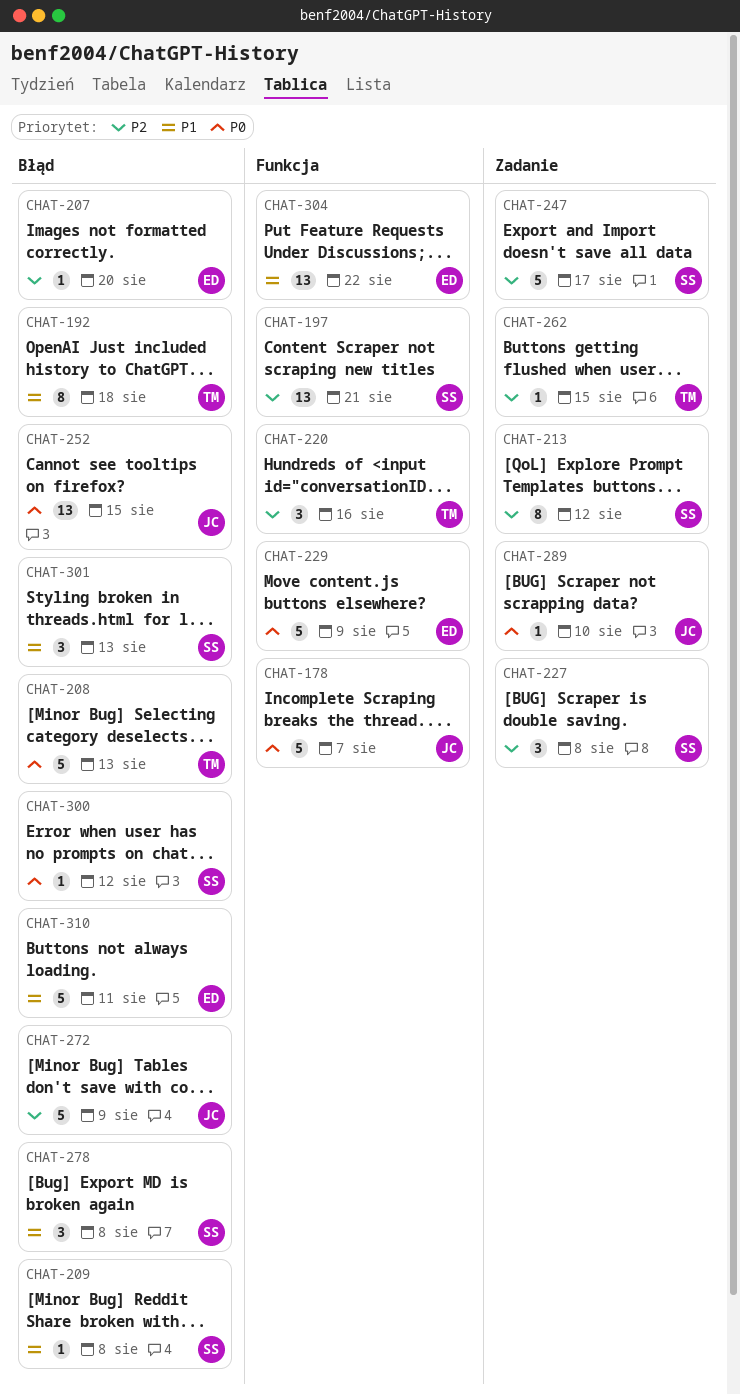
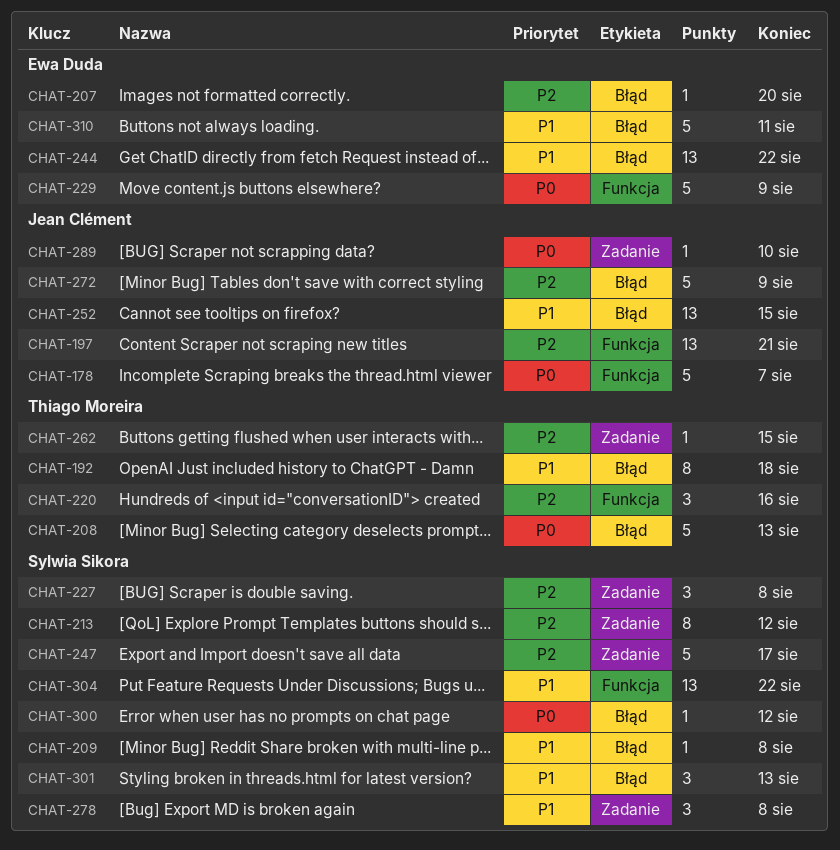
CHAT-197, owner: Sylwia Sikora -> Jean Clément
CHAT-244: none -> present
CHAT-252, priority: P0 -> P1
CHAT-278, label: Błąd -> Zadanie
CHAT-304, owner: Ewa Duda -> Sylwia Sikora

